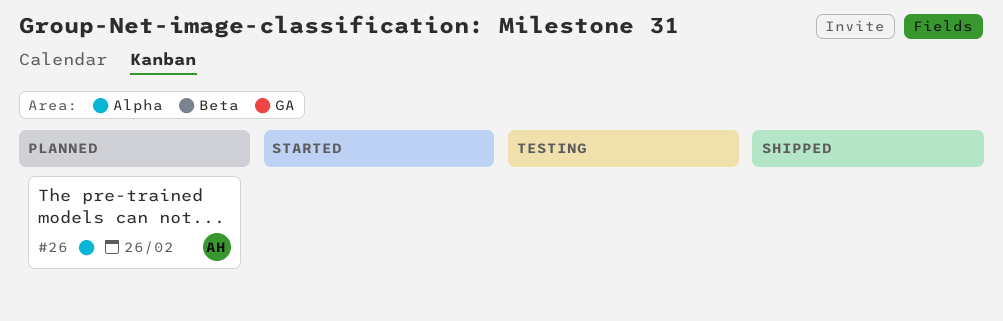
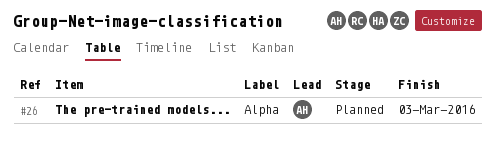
#26, due: Feb 26 -> Mar 3

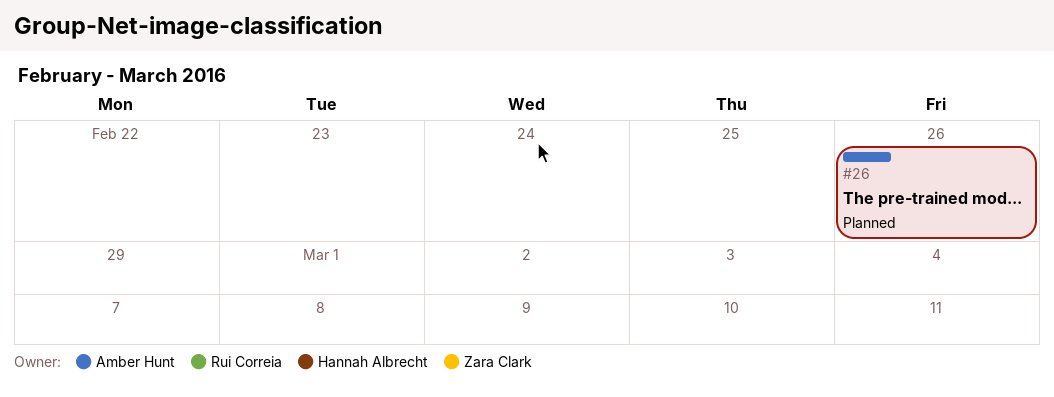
#26, due: Mar 3 -> Feb 26

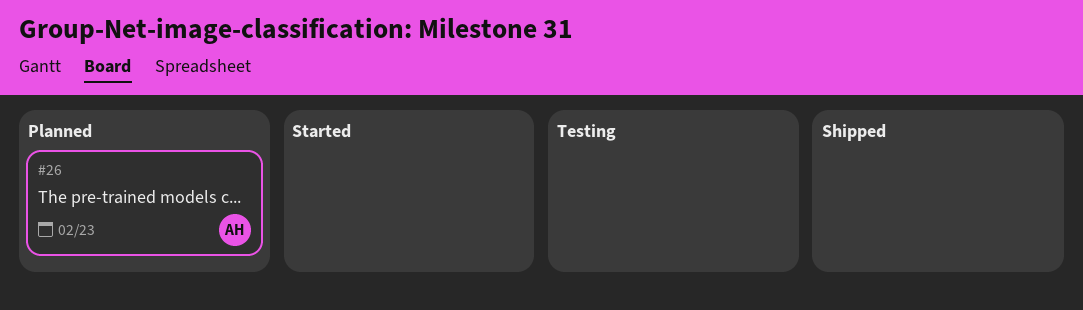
#26, due: Feb 26 -> Feb 23

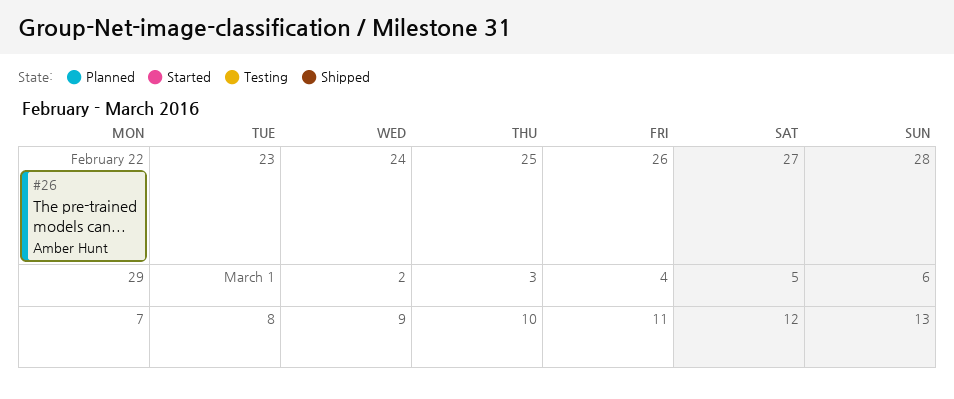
#26, due: Feb 23 -> Feb 22

